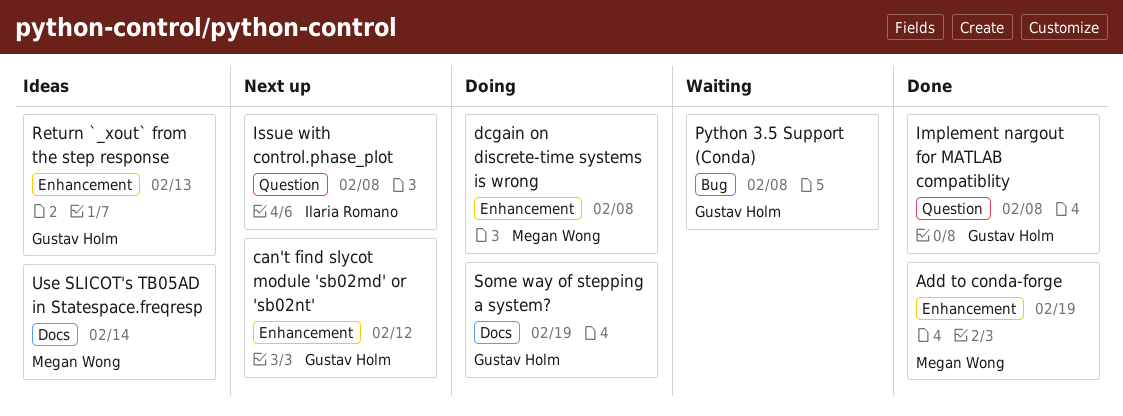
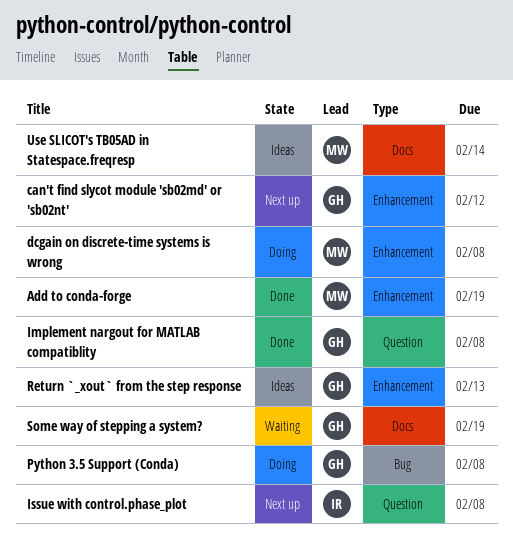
Python 3.5 Support (Conda), status: Waiting -> Doing
Some way of stepping a system?, status: Doing -> Waiting

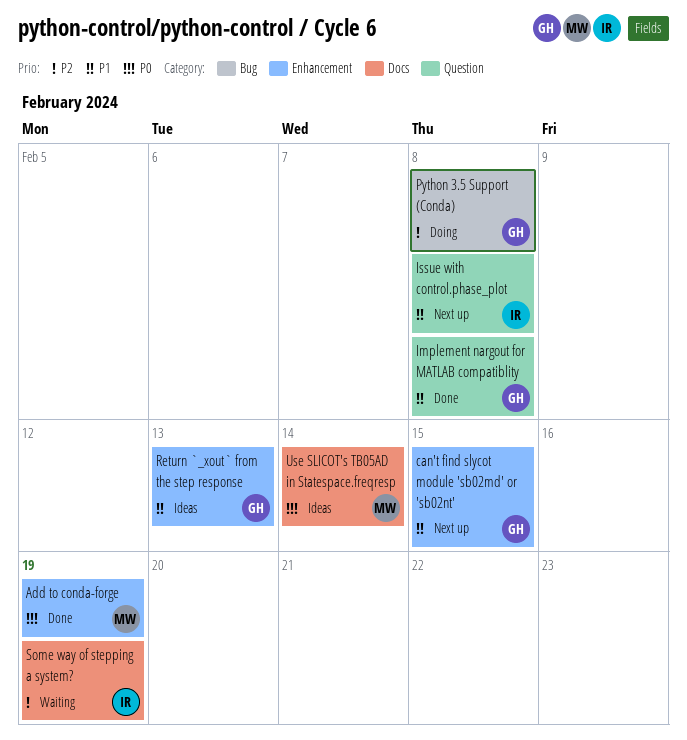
can't find slycot module 'sb02md' or 'sb02nt', due: Feb 12 -> Feb 15
dcgain on discrete-time systems is wrong: present -> none
Some way of stepping a system?, owner: GH -> IR

